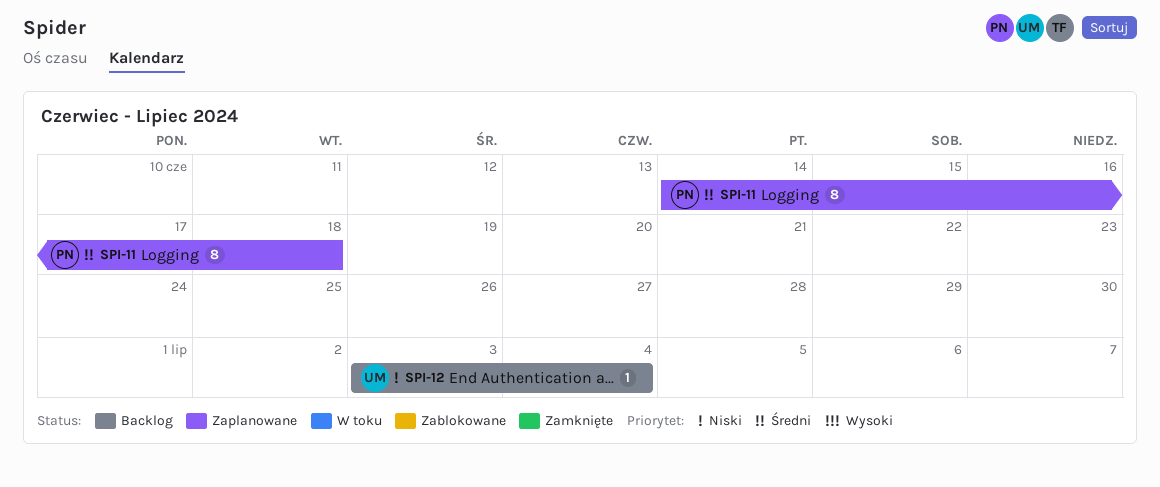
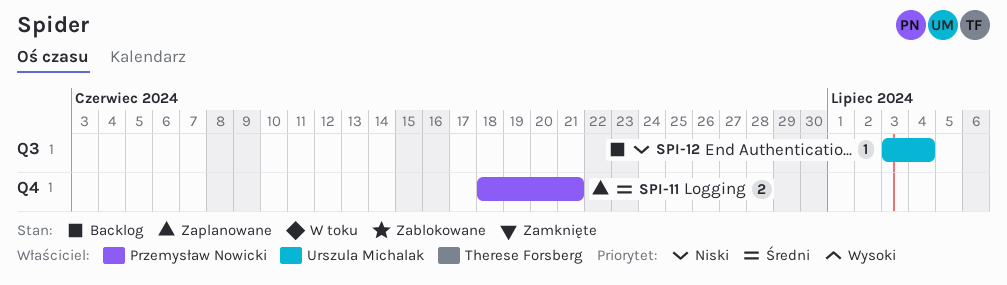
SPI-11, estimate: 8 -> 2
SPI-11, start: Jun 14 -> Jun 18
SPI-11, due: Jun 18 -> Jun 21

